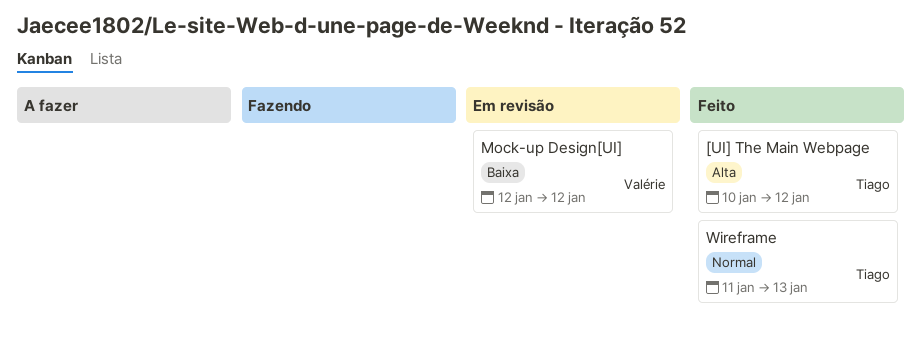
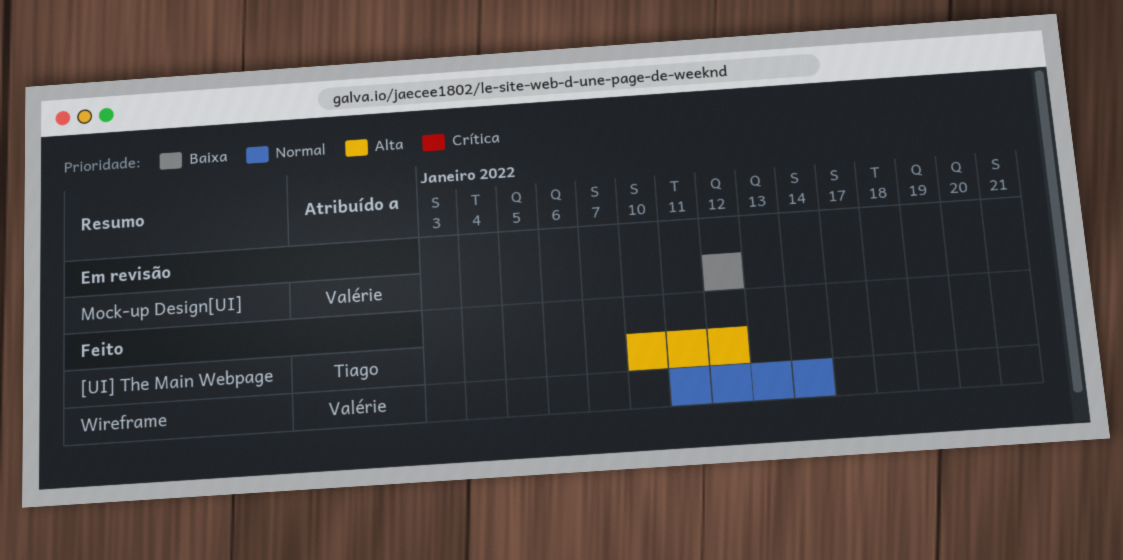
Wireframe, owner: Tiago -> Valérie
Wireframe, due: Jan 13 -> Jan 14

